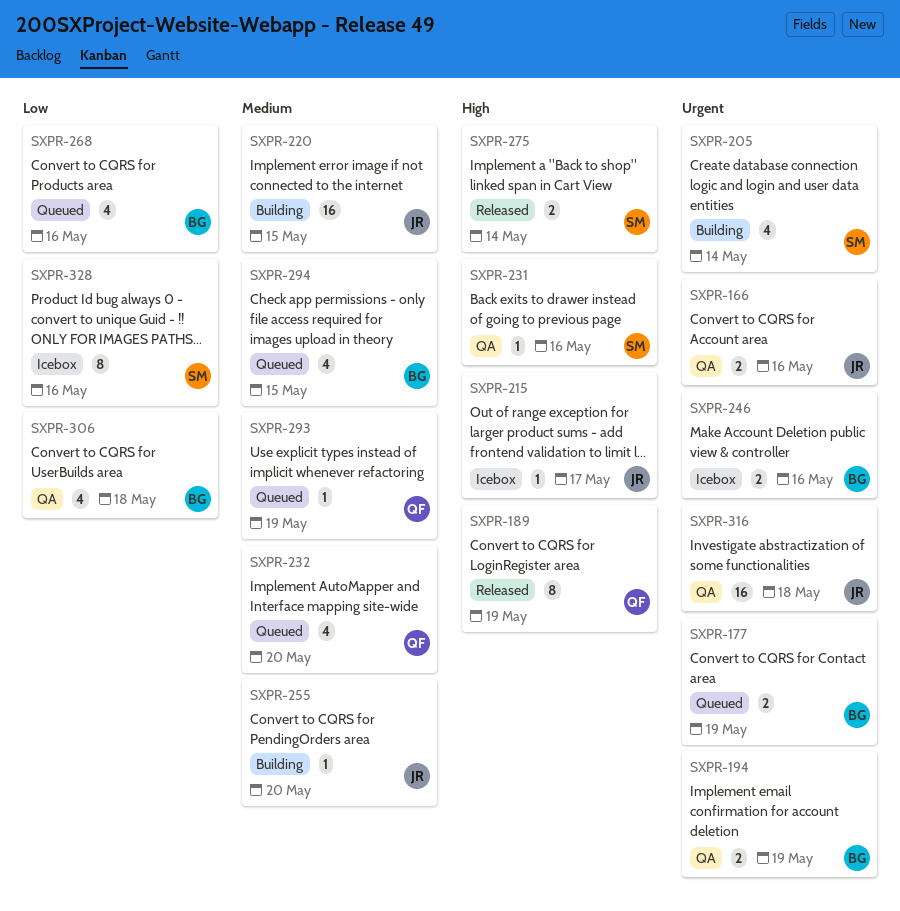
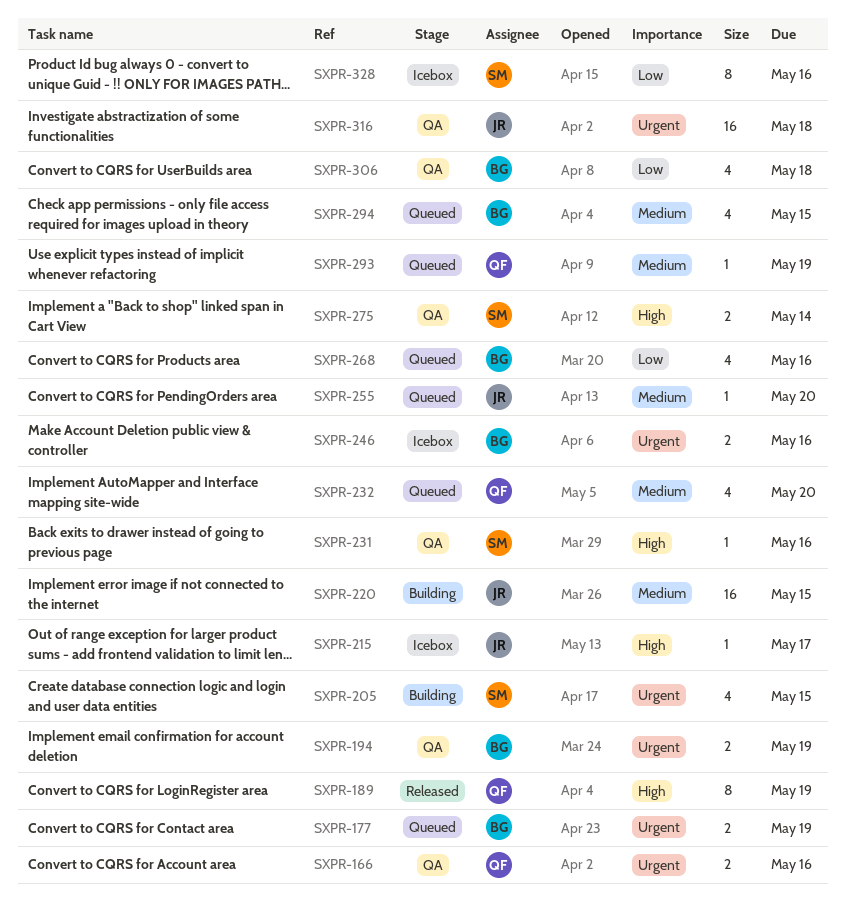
SXPR-166, owner: JR -> QF
SXPR-205, due: May 14 -> May 15
SXPR-255, status: Building -> Queued
SXPR-275, status: Released -> QA

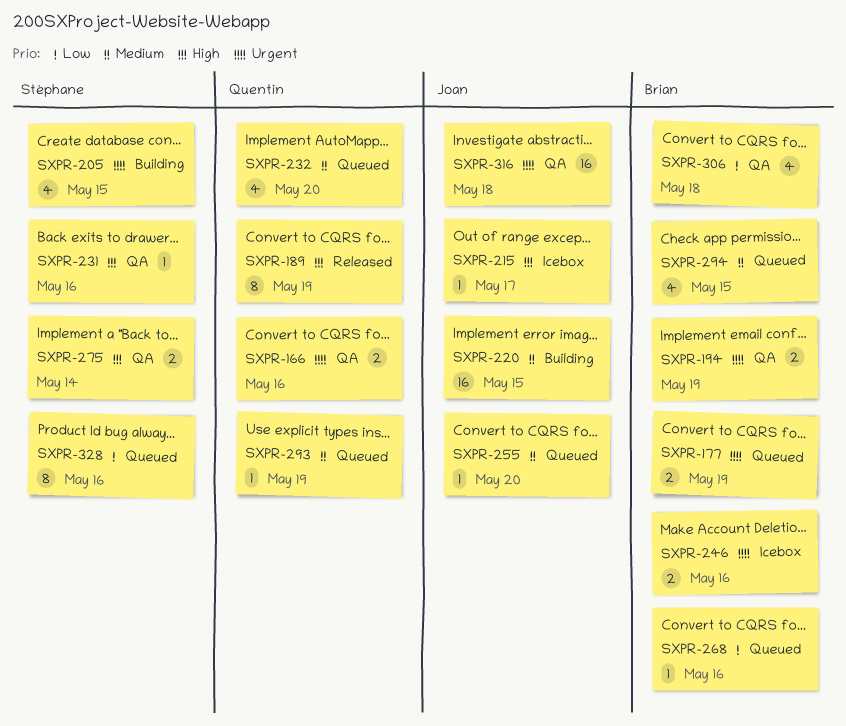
SXPR-268, estimate: 4 -> 1
SXPR-328, status: Icebox -> Queued

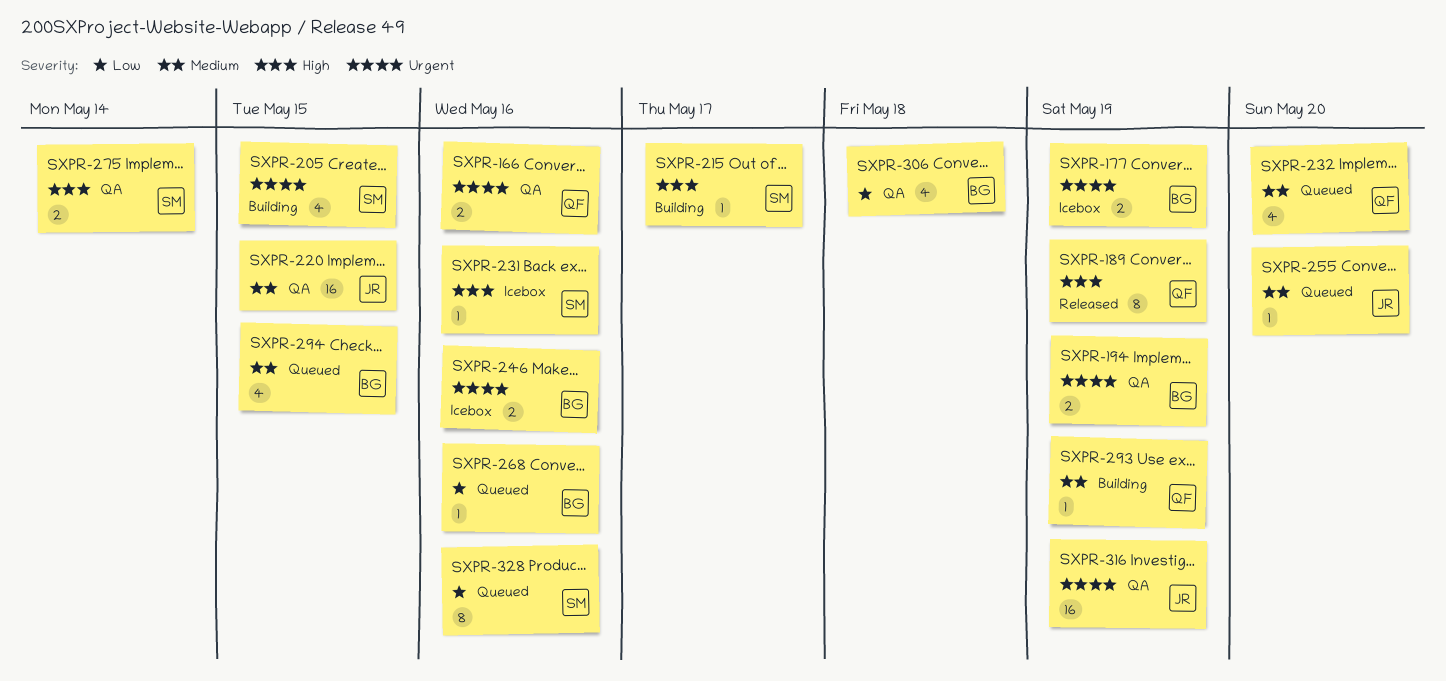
SXPR-177, status: Queued -> Icebox
SXPR-215, status: Icebox -> Building
SXPR-215, owner: Joan -> Stéphane
SXPR-220, status: Building -> QA
SXPR-231, status: QA -> Icebox
SXPR-293, status: Queued -> Building
SXPR-316, due: May 18 -> May 19

